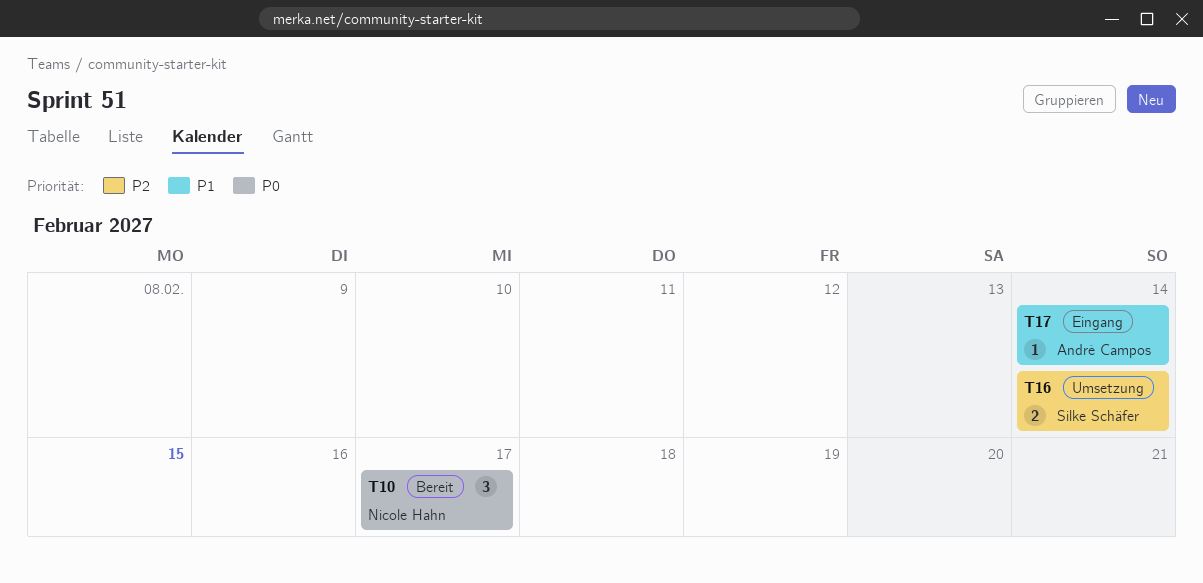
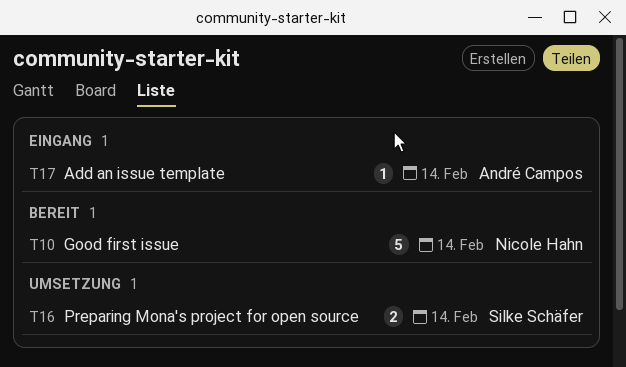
T10, estimate: 3 -> 5
T10, due: Feb 17 -> Feb 14

